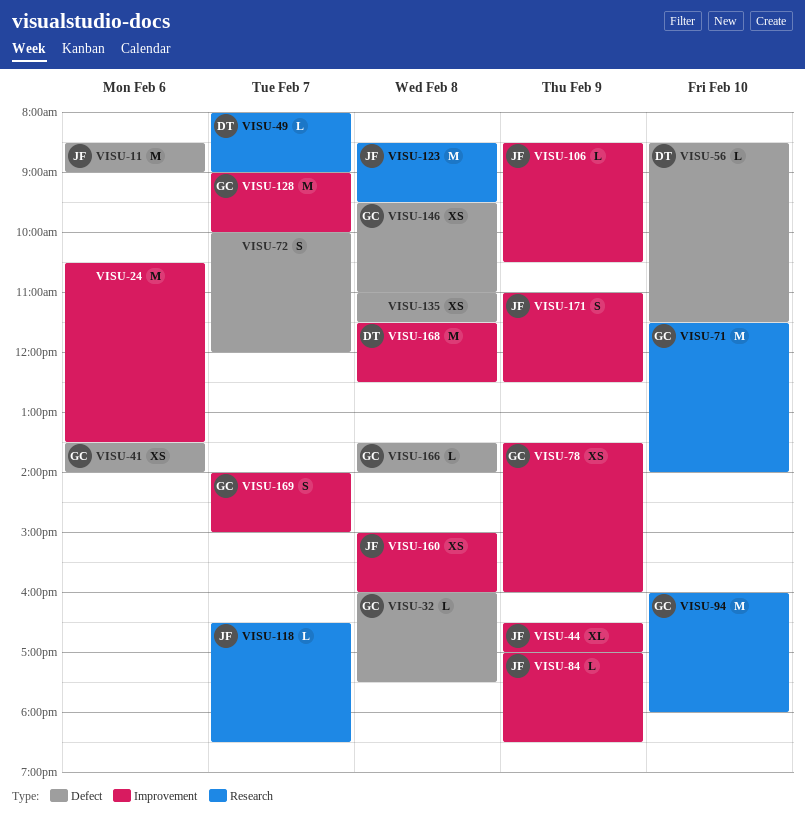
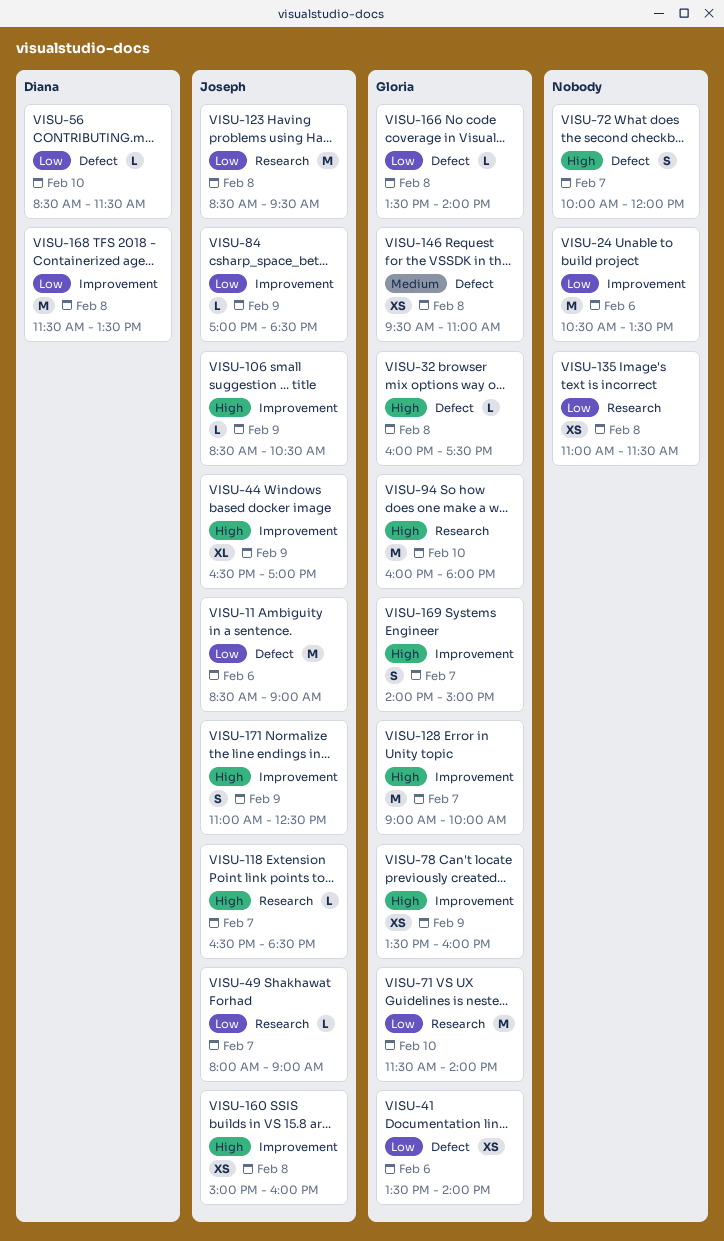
VISU-49, owner: Diana -> Joseph
VISU-135, label: Defect -> Research
VISU-168, ends: 12:30 -> 13:30

